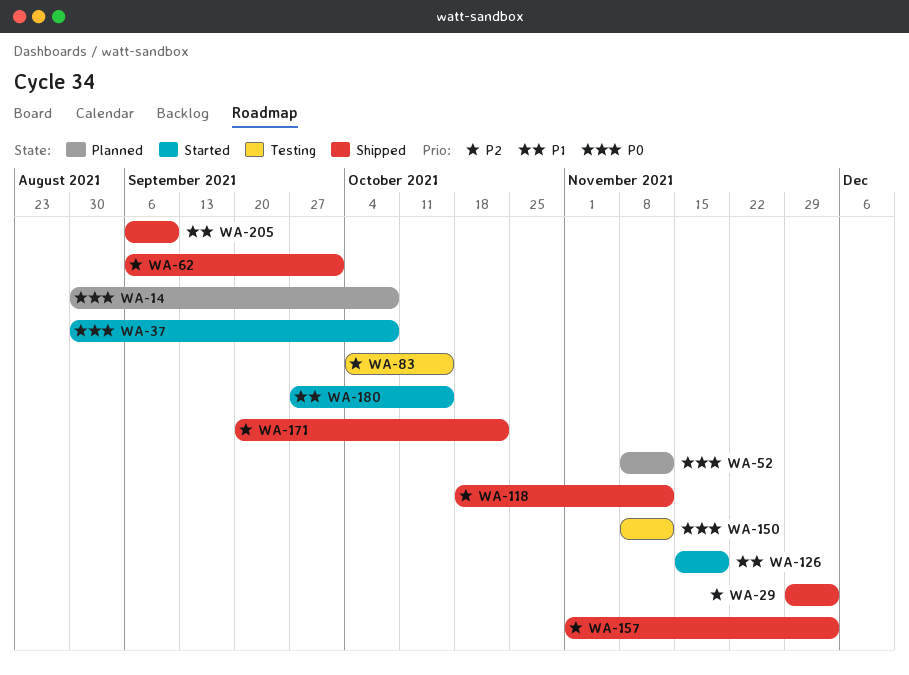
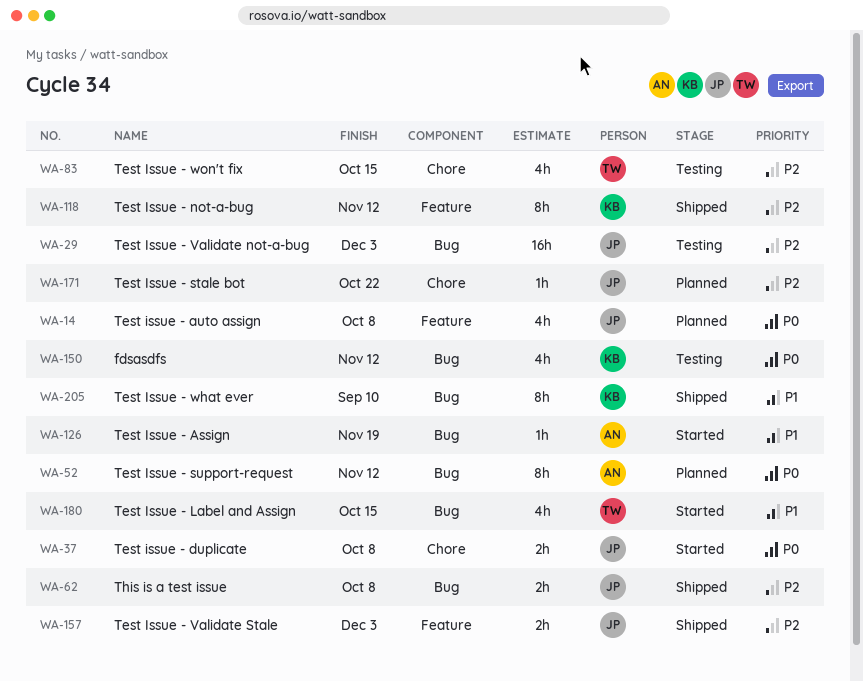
WA-29, status: Shipped -> Testing
WA-62, due: Oct 1 -> Oct 8
WA-171, status: Shipped -> Planned

